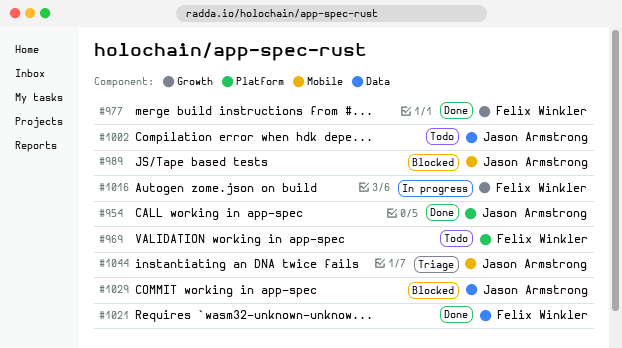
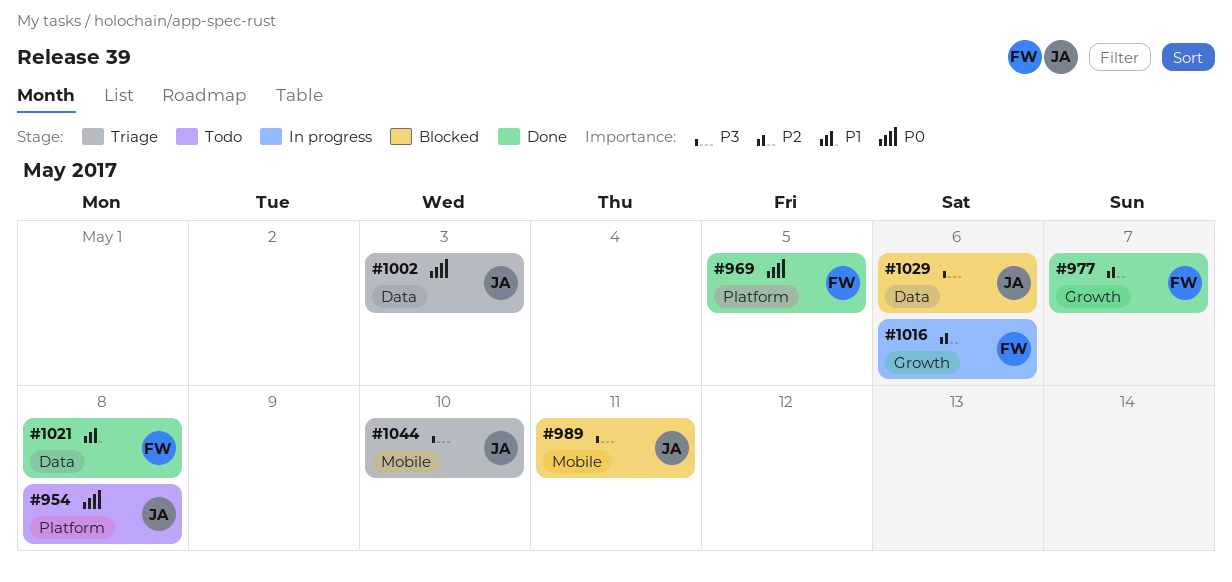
#954, status: Done -> Todo
#969, status: Todo -> Done
#1002, status: Todo -> Triage

